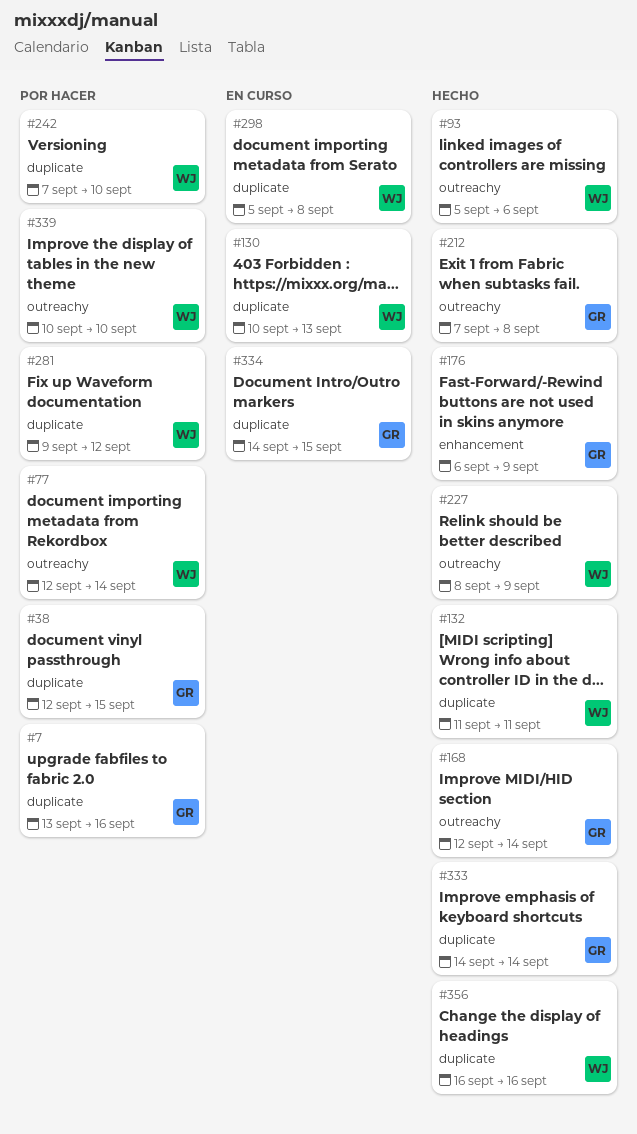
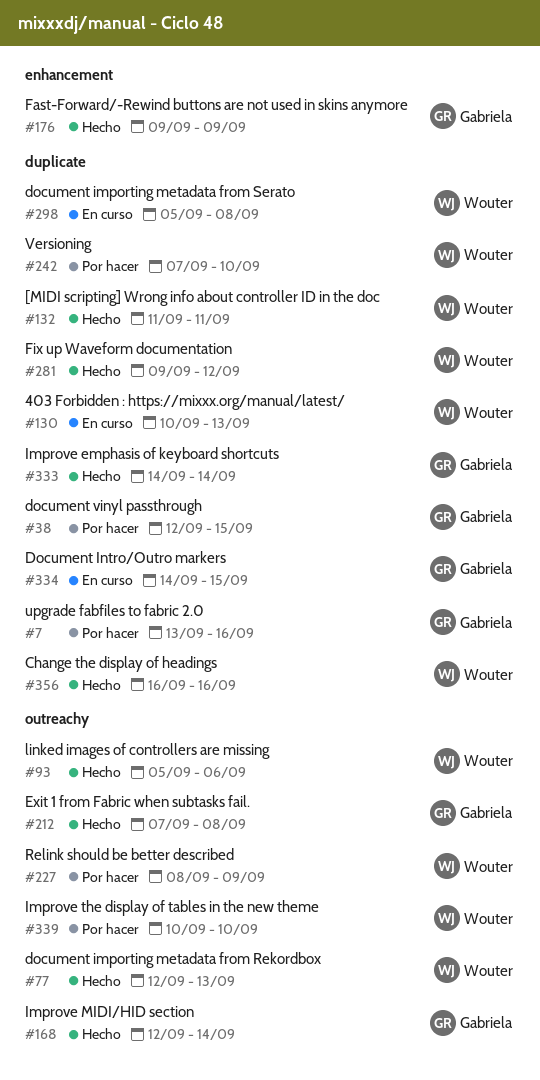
#77, status: Por hacer -> Hecho
#77, due: Sep 14 -> Sep 13
#176, start: Sep 6 -> Sep 9
#227, status: Hecho -> Por hacer
#281, status: Por hacer -> Hecho

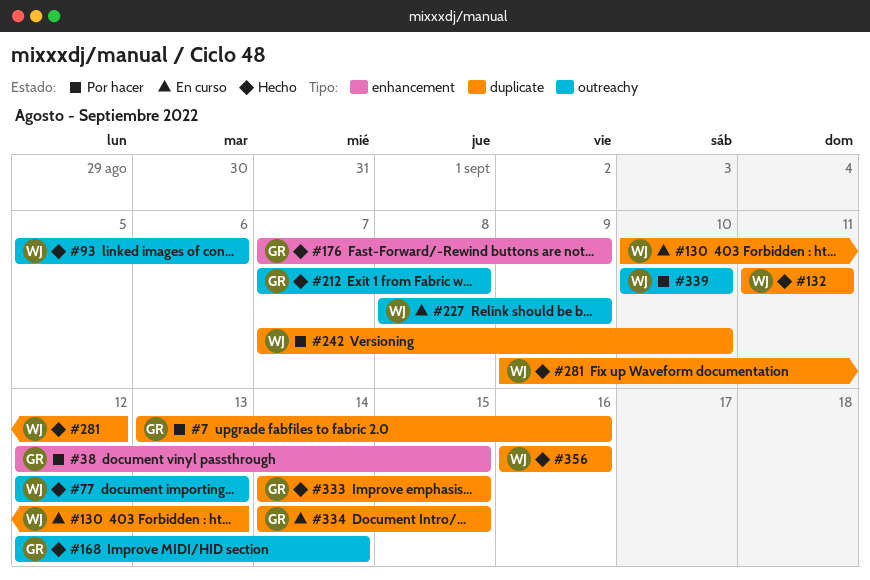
#38, label: duplicate -> enhancement
#176, start: Sep 9 -> Sep 7
#227, status: Por hacer -> En curso
#298: present -> none
#333, due: Sep 14 -> Sep 15

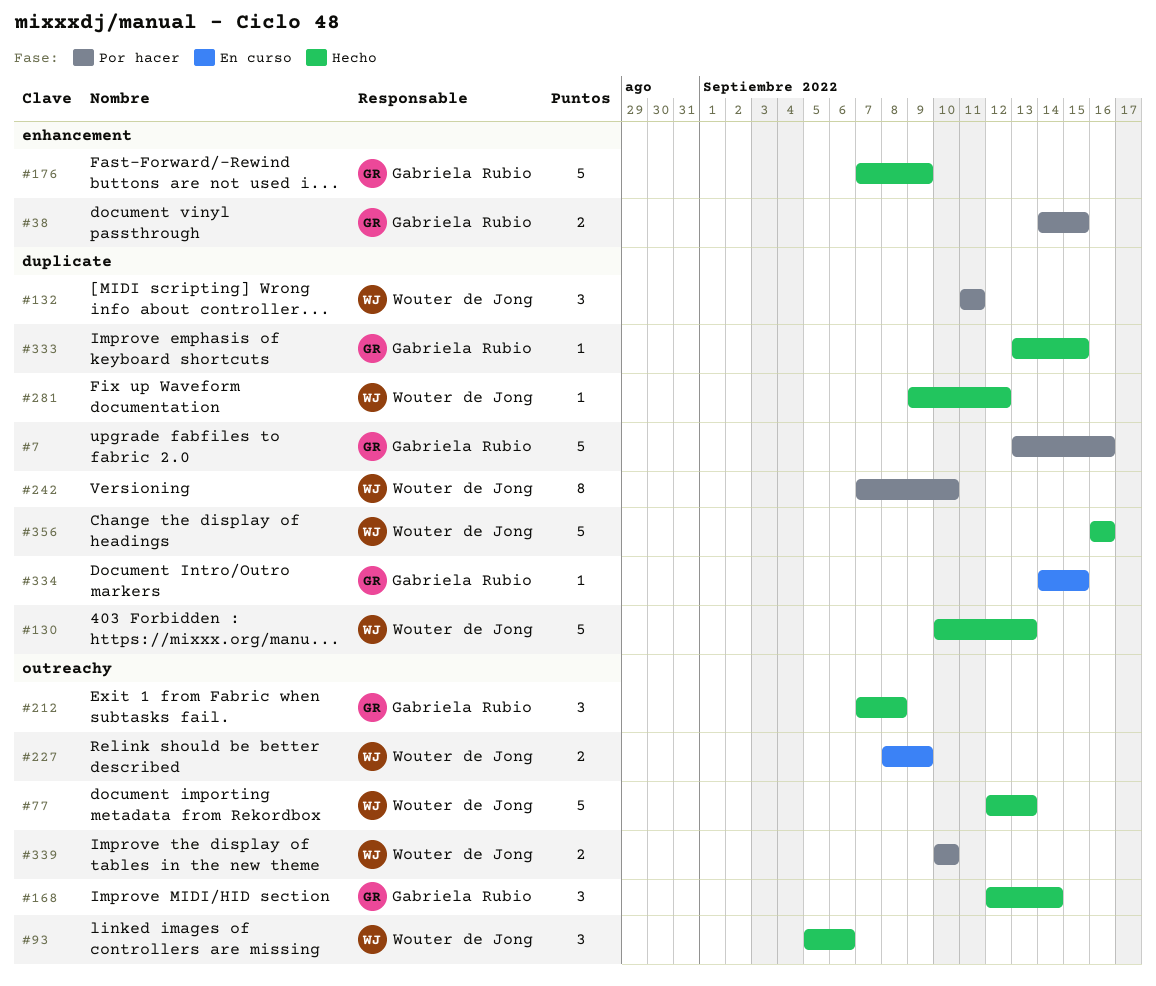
#38, start: Sep 12 -> Sep 14
#130, status: En curso -> Hecho
#132, status: Hecho -> Por hacer
#333, start: Sep 14 -> Sep 13

